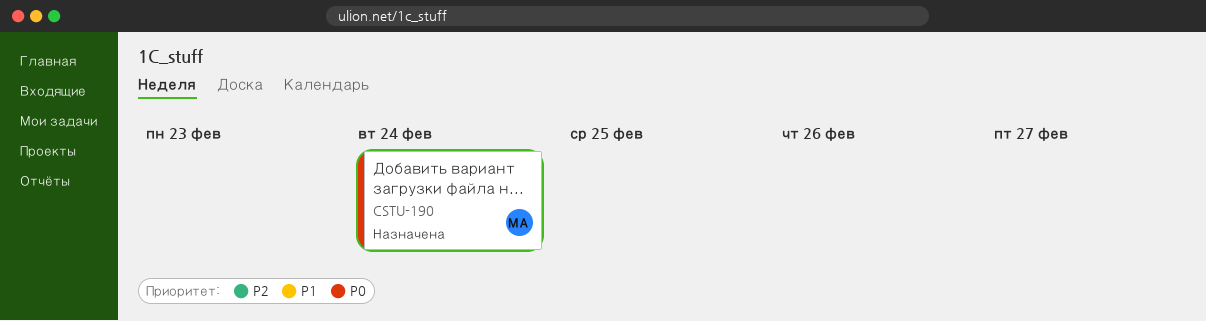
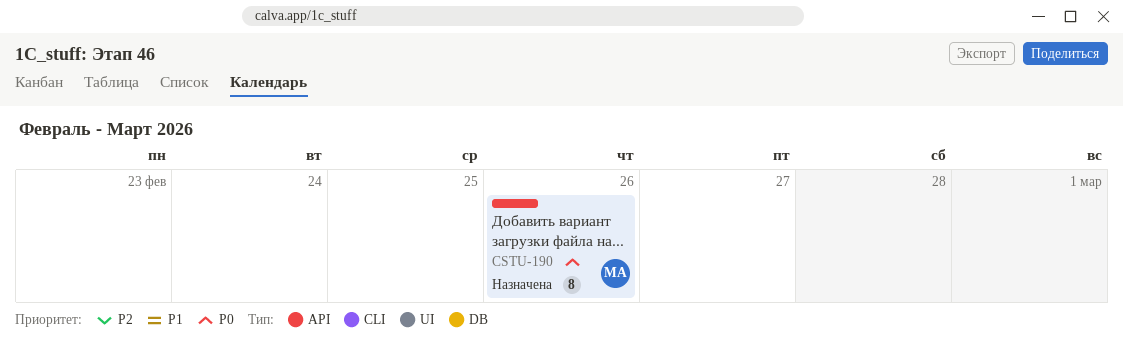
CSTU-190, due: Feb 24 -> Feb 26

